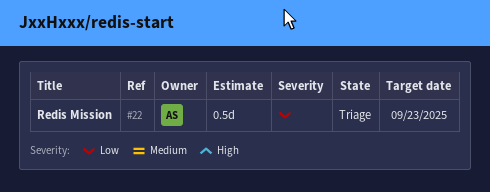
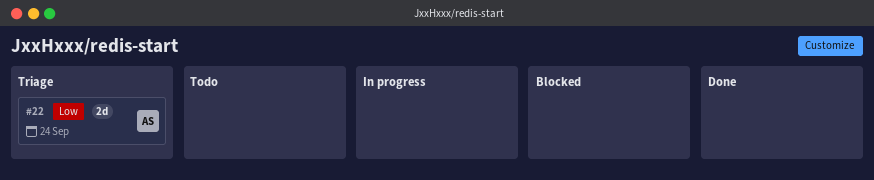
#22, estimate: 0.5d -> 2d
#22, due: Sep 23 -> Sep 24

